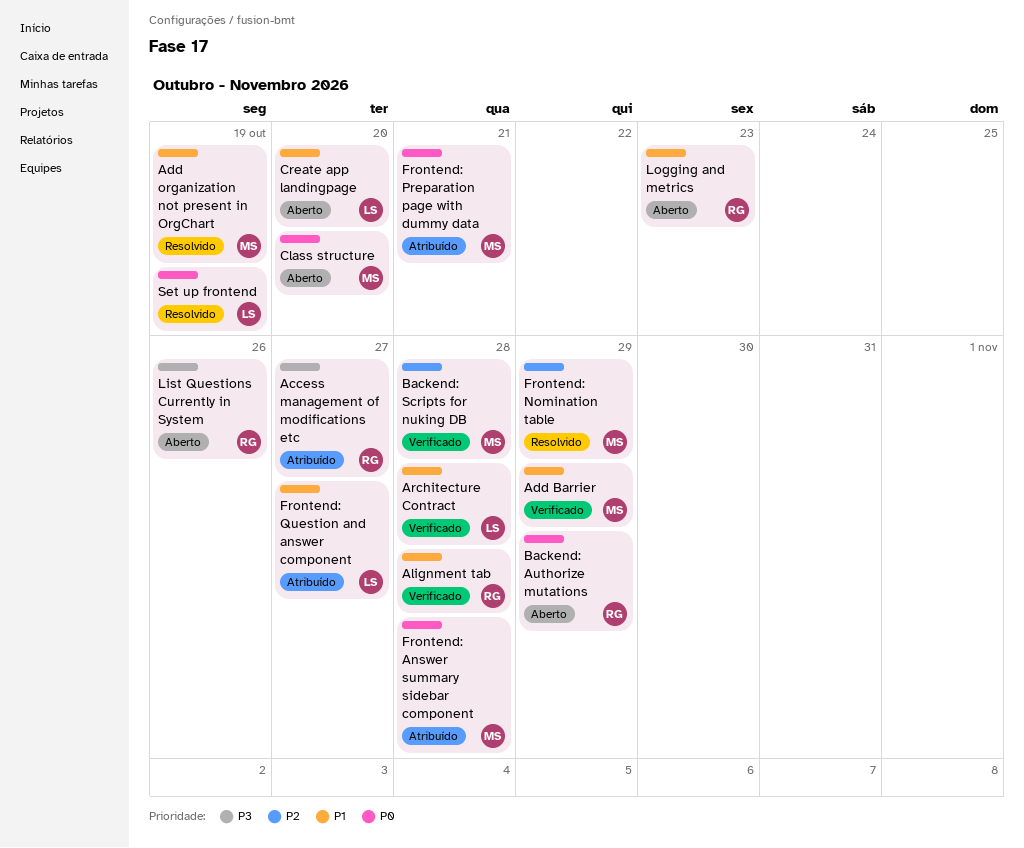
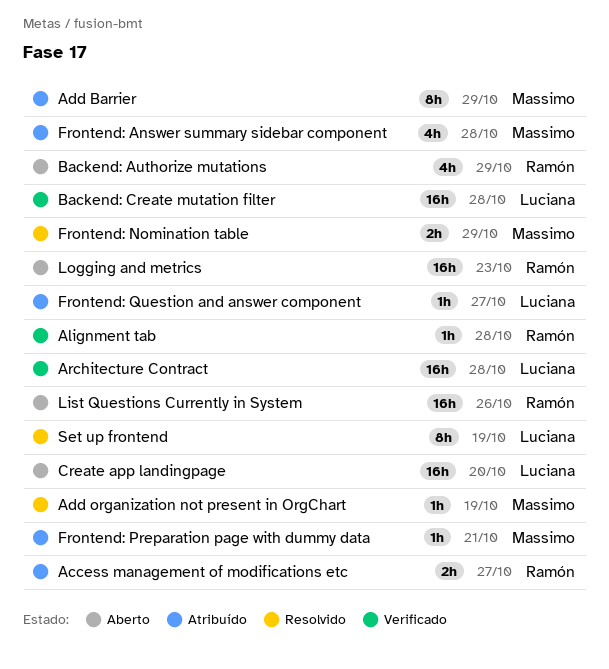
Add Barrier, status: Verificado -> Atribuído
Backend: Create mutation filter: none -> present
Backend: Scripts for nuking DB: present -> none
Class structure: present -> none

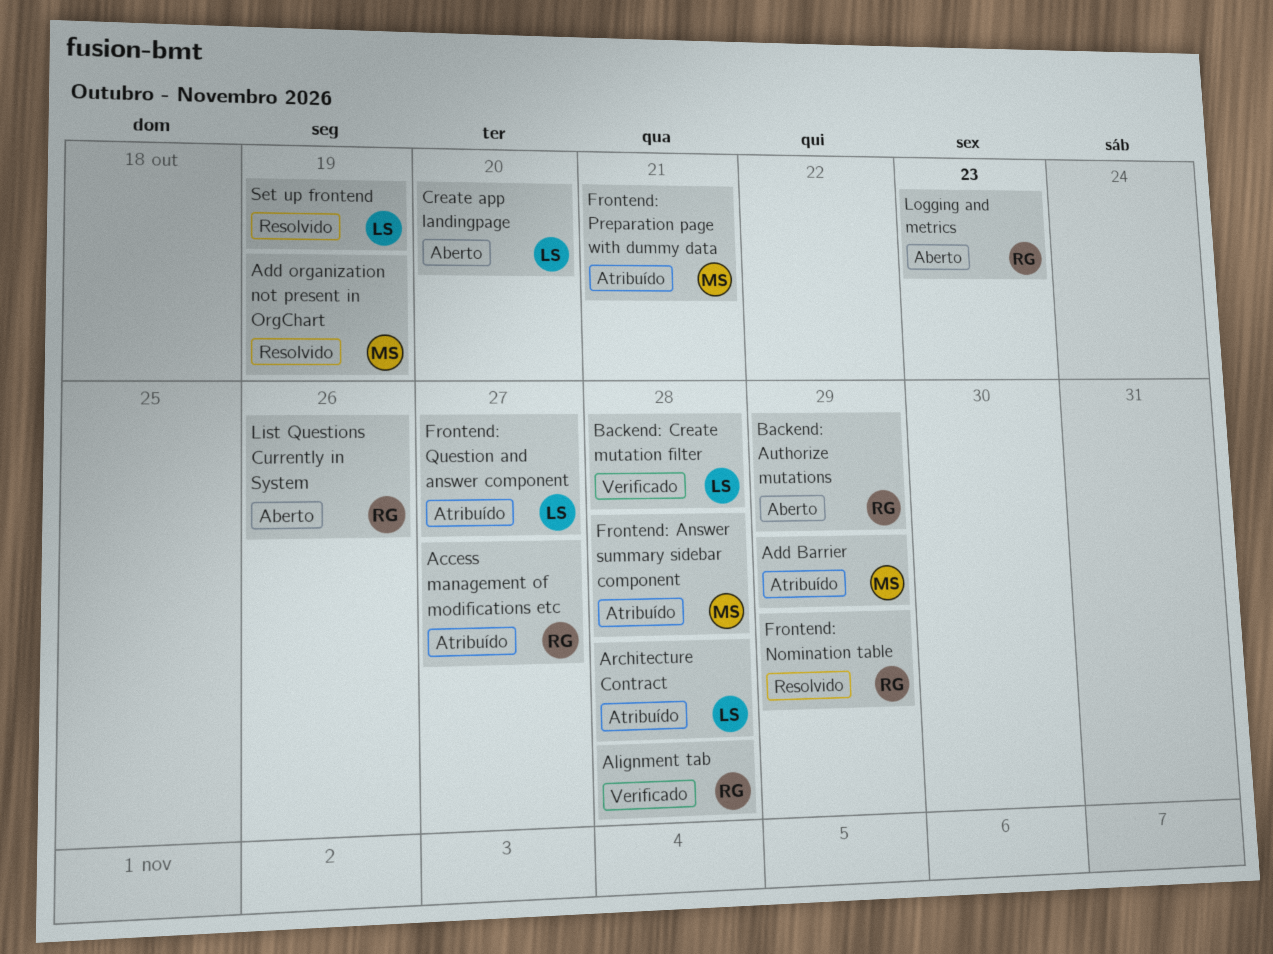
Architecture Contract, status: Verificado -> Atribuído
Frontend: Nomination table, owner: Massimo -> Ramón

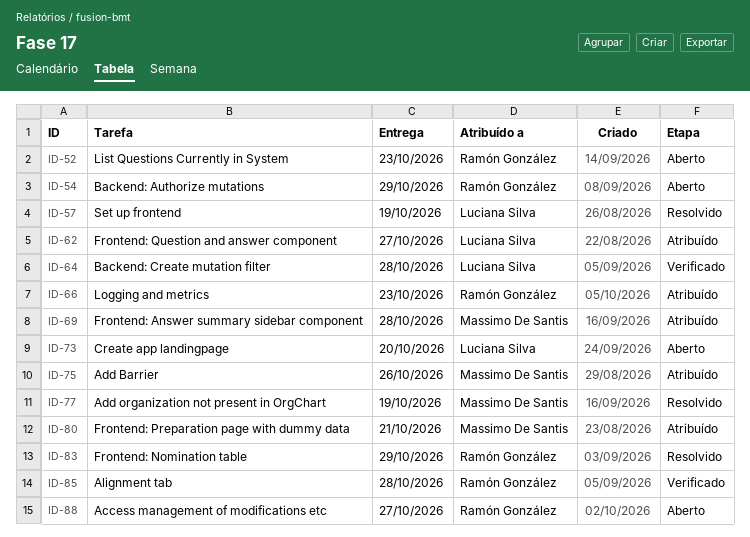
Access management of modifications etc, status: Atribuído -> Aberto
Add Barrier, due: Oct 29 -> Oct 26
Architecture Contract: present -> none
List Questions Currently in System, due: Oct 26 -> Oct 23
Logging and metrics, status: Aberto -> Atribuído

